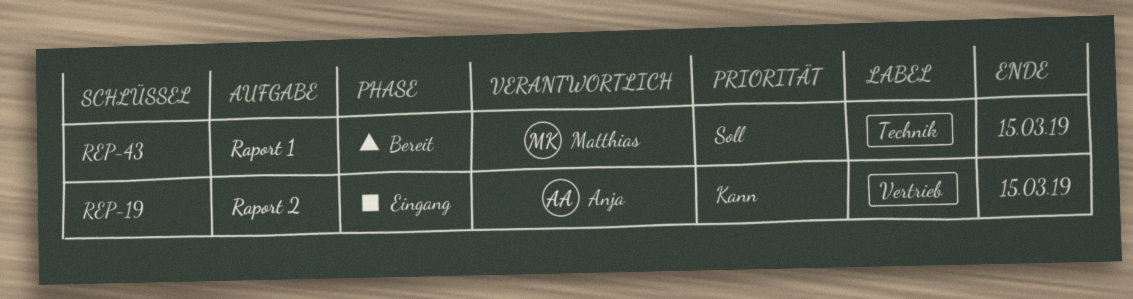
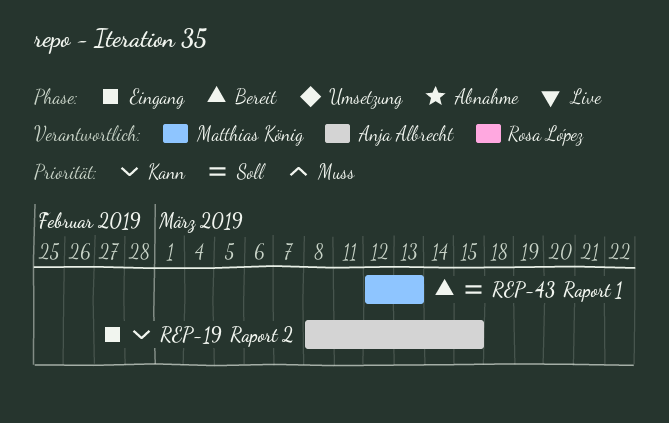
REP-43, due: Mar 15 -> Mar 13

